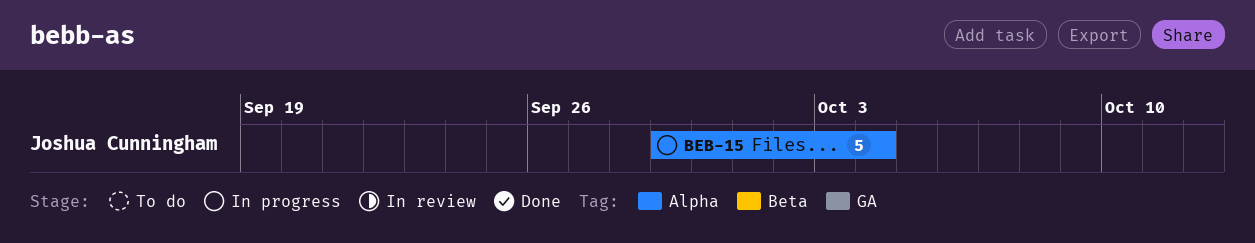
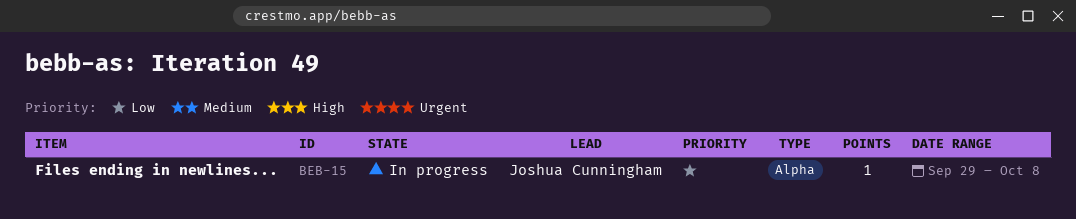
BEB-15, estimate: 5 -> 1
BEB-15, due: Oct 4 -> Oct 8

